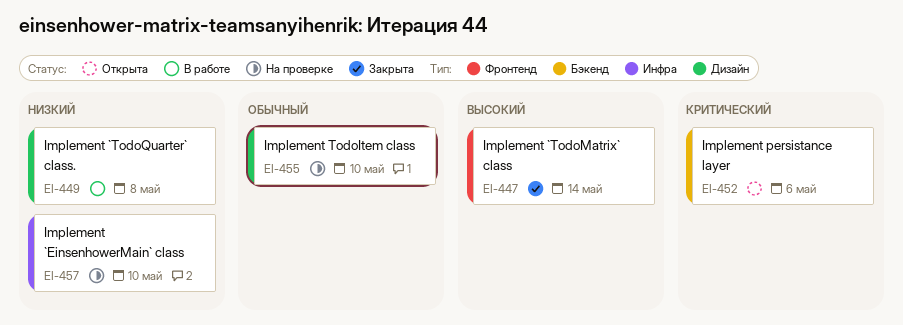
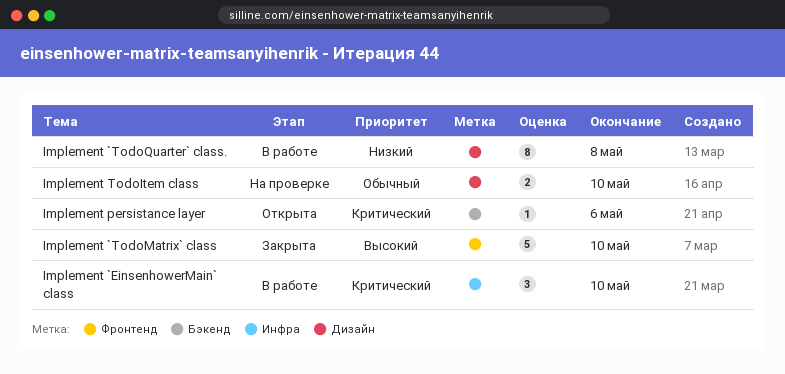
Implement `EinsenhowerMain` class, status: На проверке -> В работе
Implement `EinsenhowerMain` class, priority: Низкий -> Критический
Implement `TodoMatrix` class, due: May 14 -> May 10

